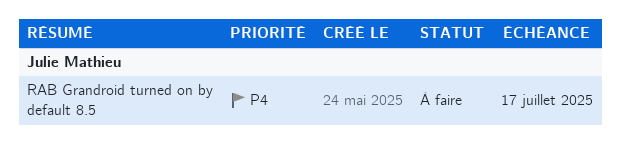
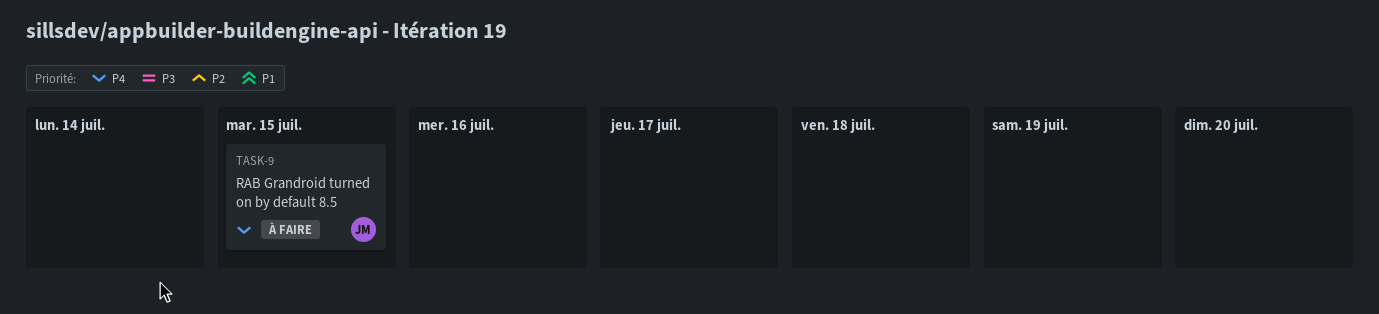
RAB Grandroid turned on by default 8.5, due: Jul 17 -> Jul 15

